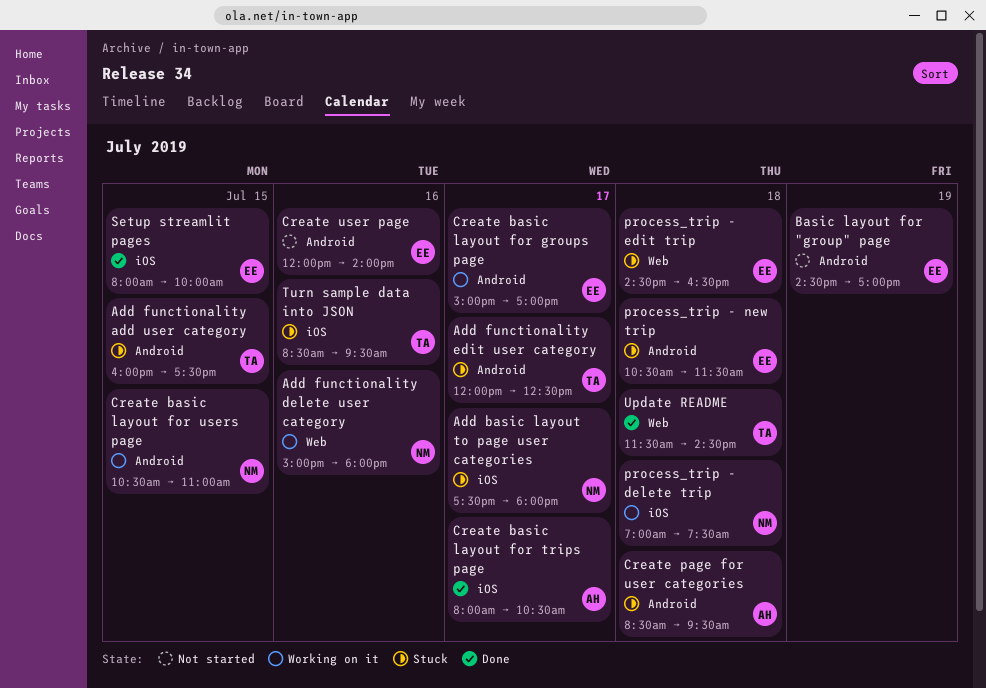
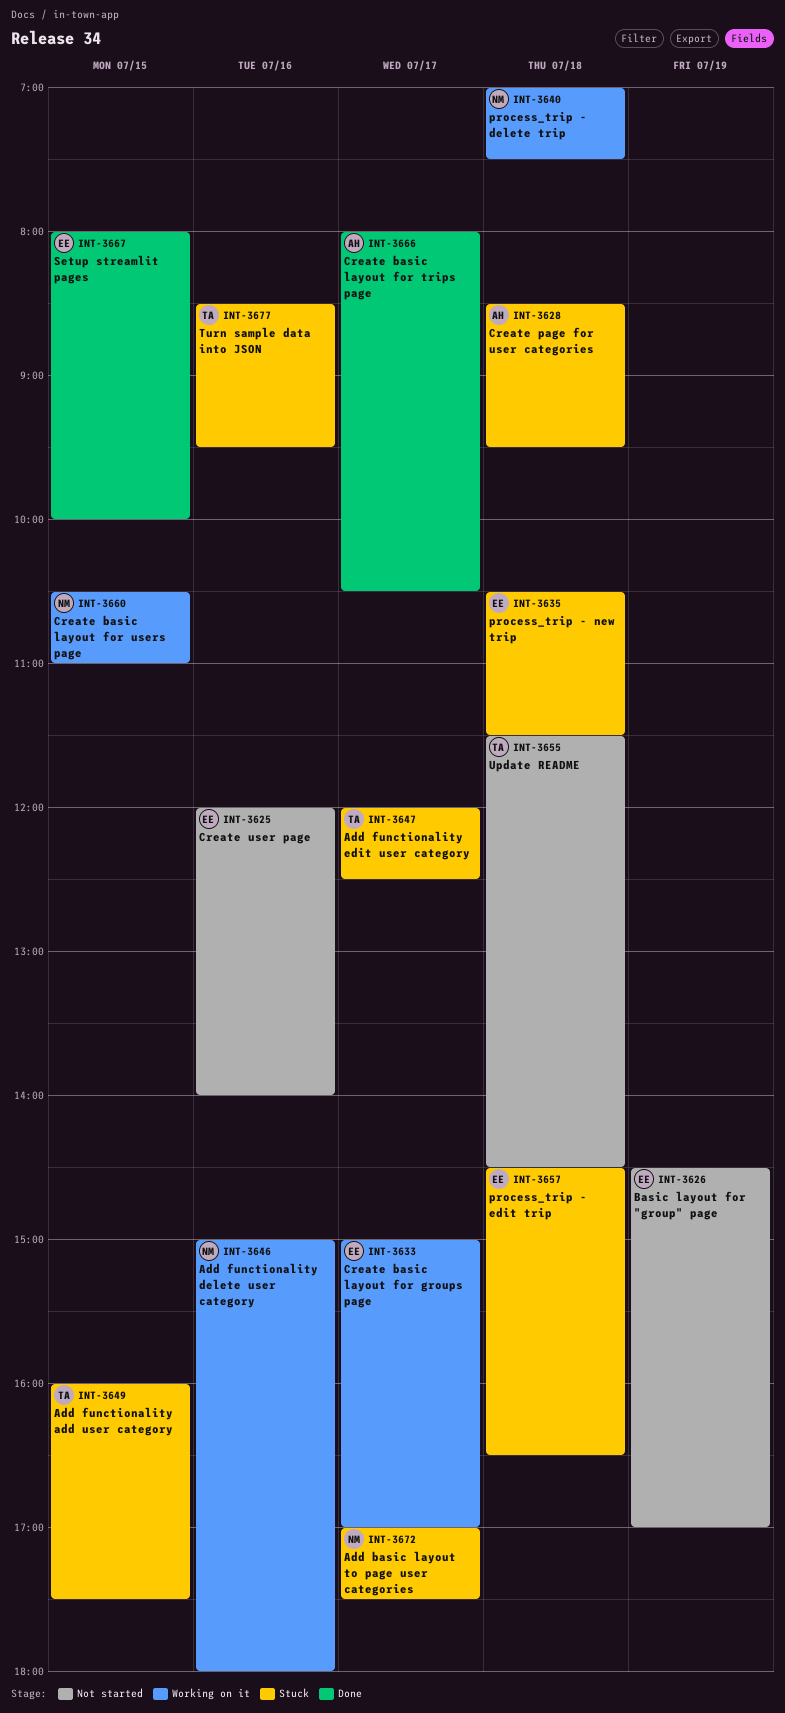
Add basic layout to page user categories, begins: 17:30 -> 17:00
Add basic layout to page user categories, ends: 18:00 -> 17:30
Update README, status: Done -> Not started

